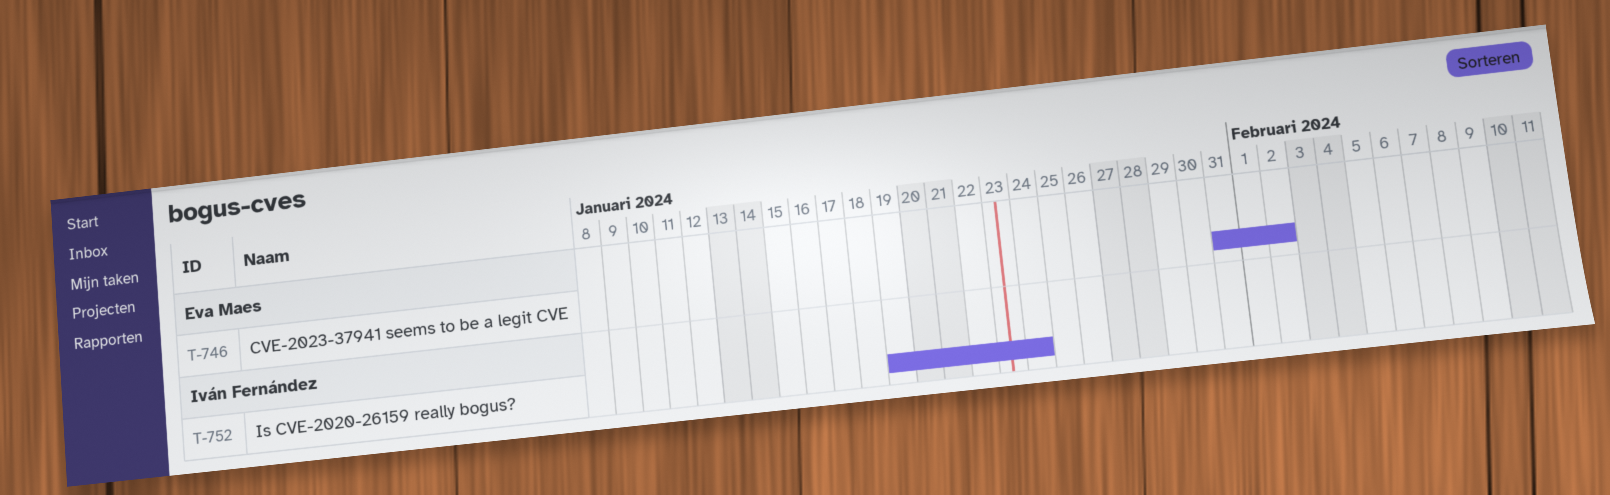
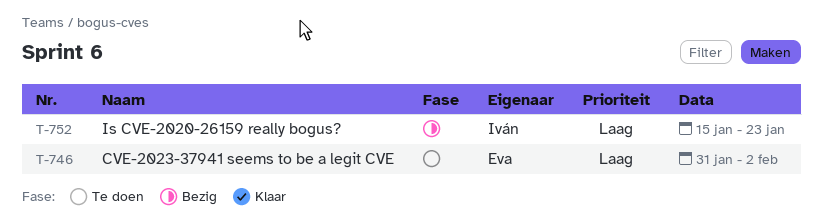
T-752, start: Jan 19 -> Jan 15
T-752, due: Jan 24 -> Jan 23

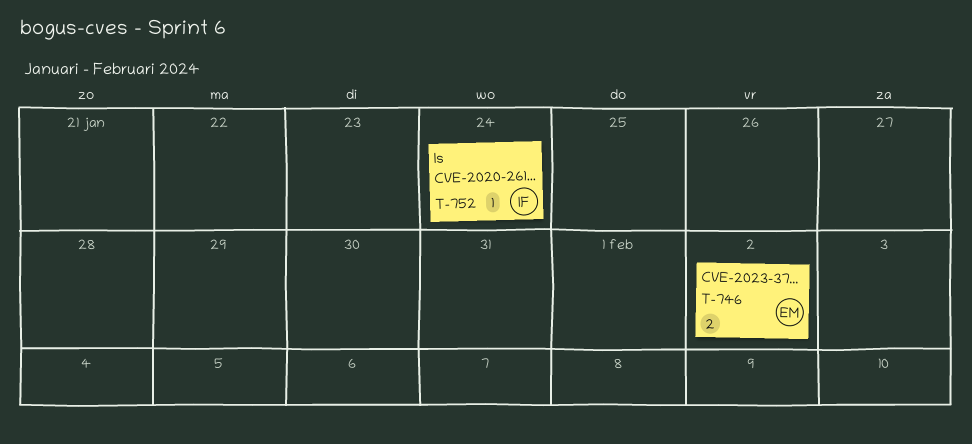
T-752, due: Jan 23 -> Jan 24

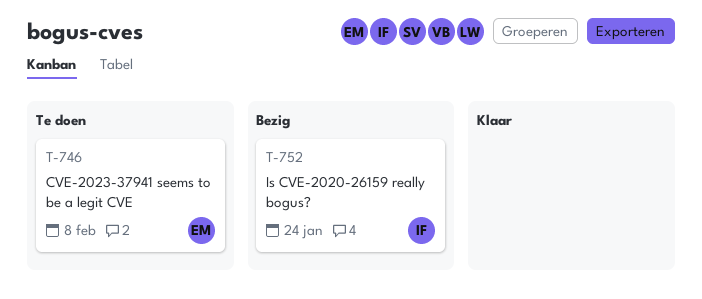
T-746, due: Feb 2 -> Feb 8

